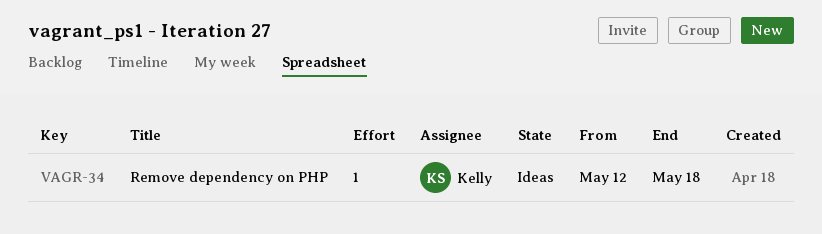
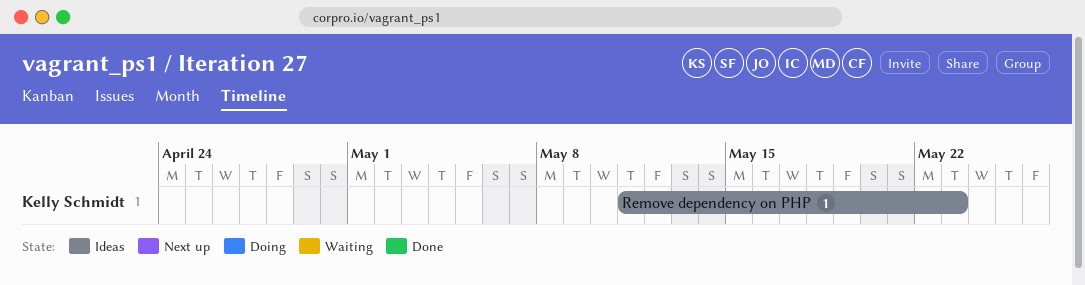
Remove dependency on PHP, start: May 12 -> May 11
Remove dependency on PHP, due: May 18 -> May 23

